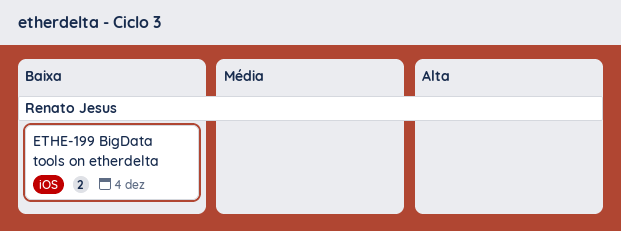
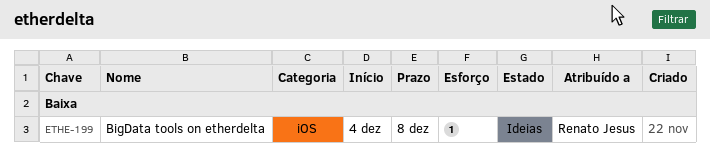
ETHE-199, estimate: 2 -> 1
ETHE-199, due: Dec 4 -> Dec 8

